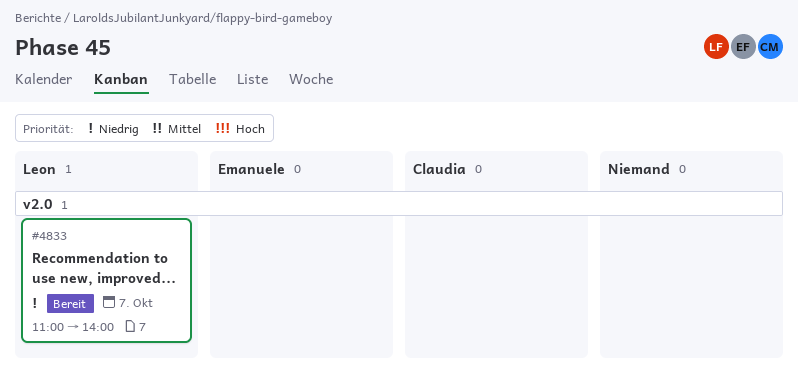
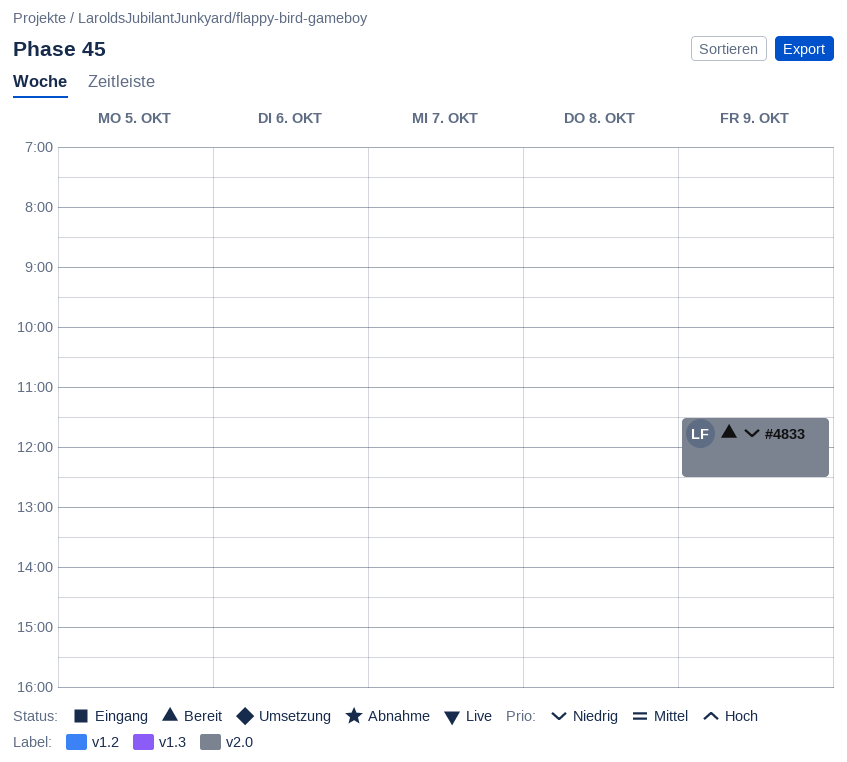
#4833, day: Oct 7 -> Oct 9
#4833, begins: 11:00 -> 11:30
#4833, ends: 14:00 -> 12:30

